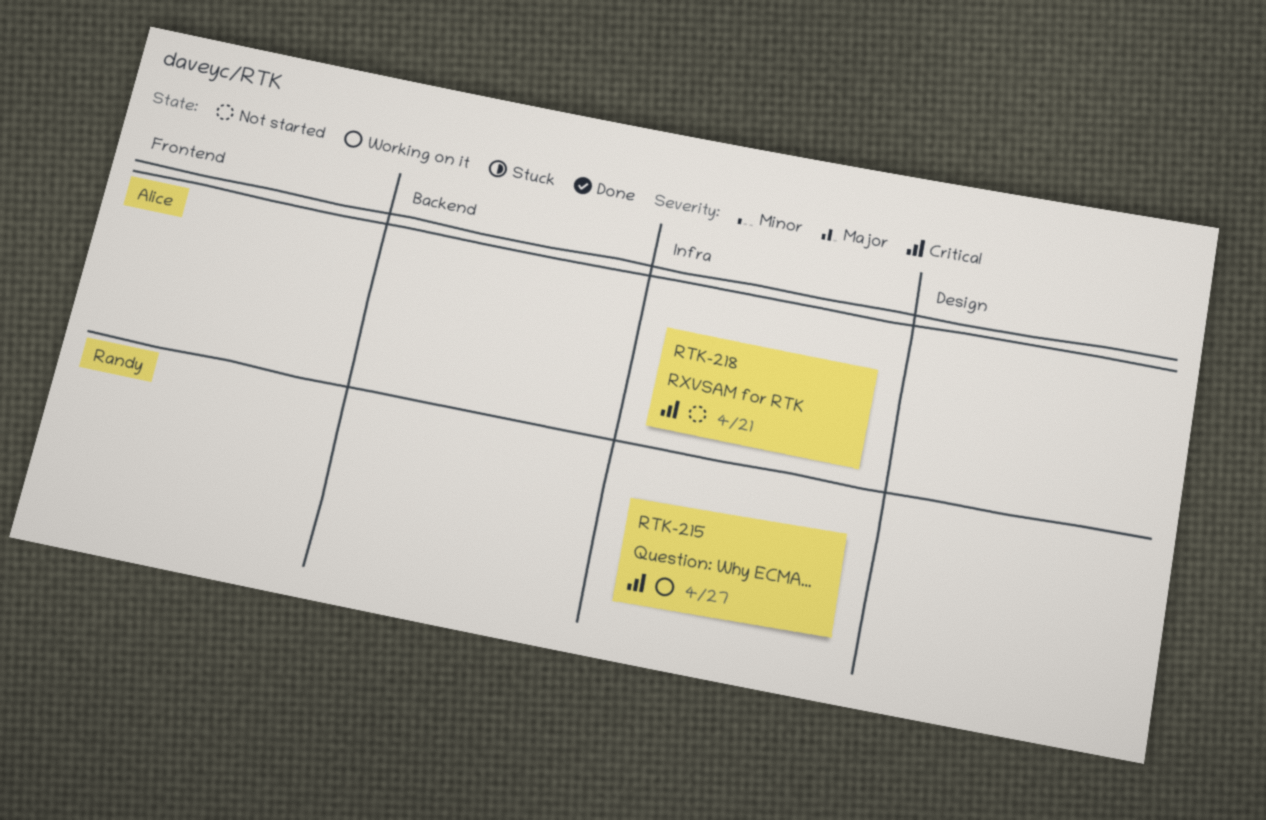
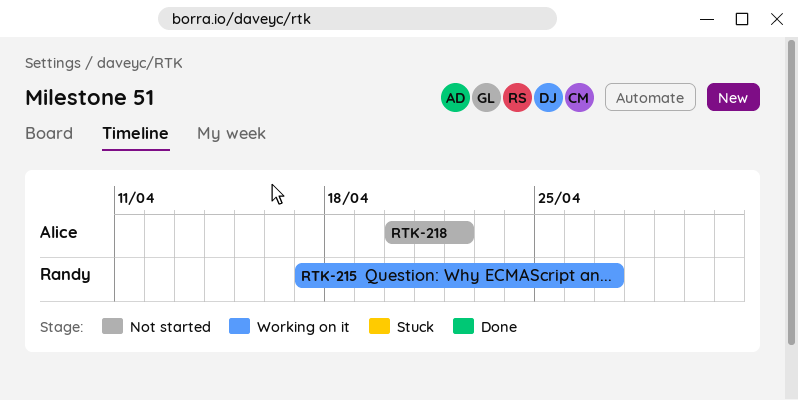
RTK-218, due: Apr 21 -> Apr 22

